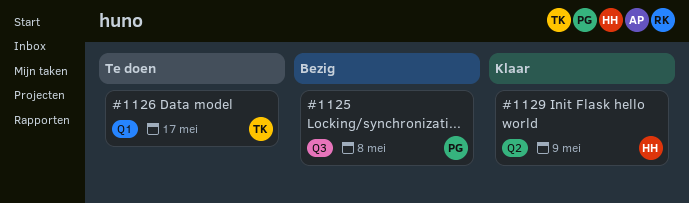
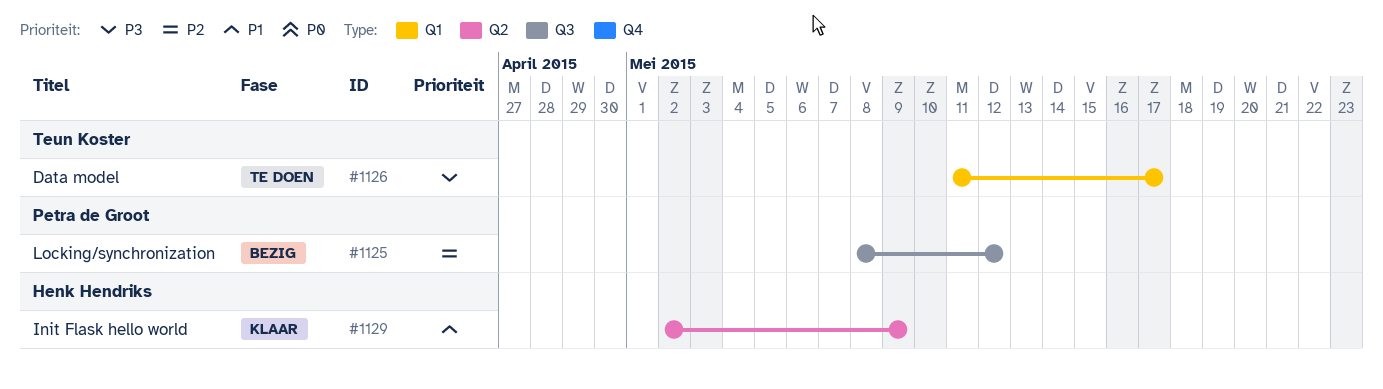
#1125, due: May 8 -> May 12

